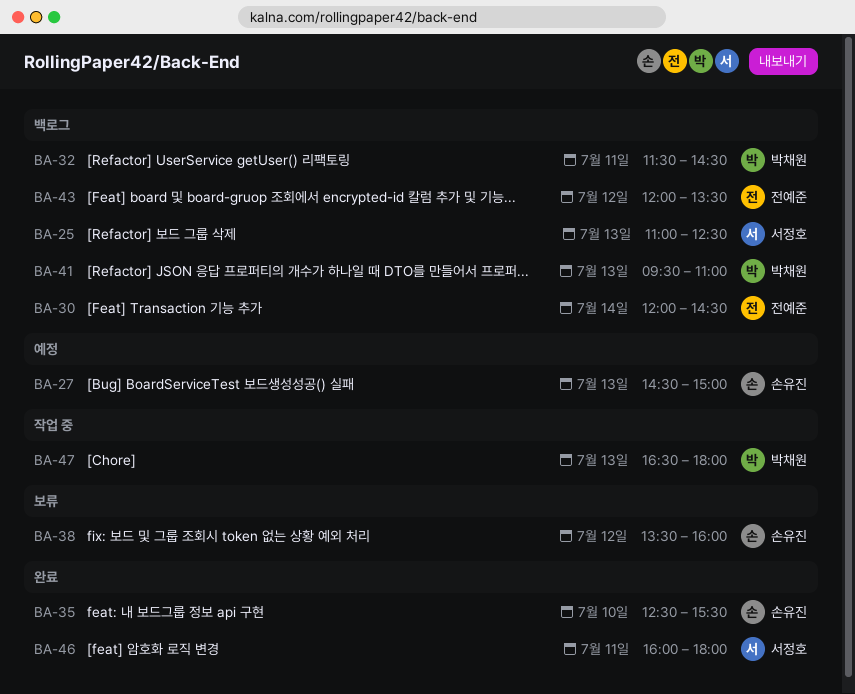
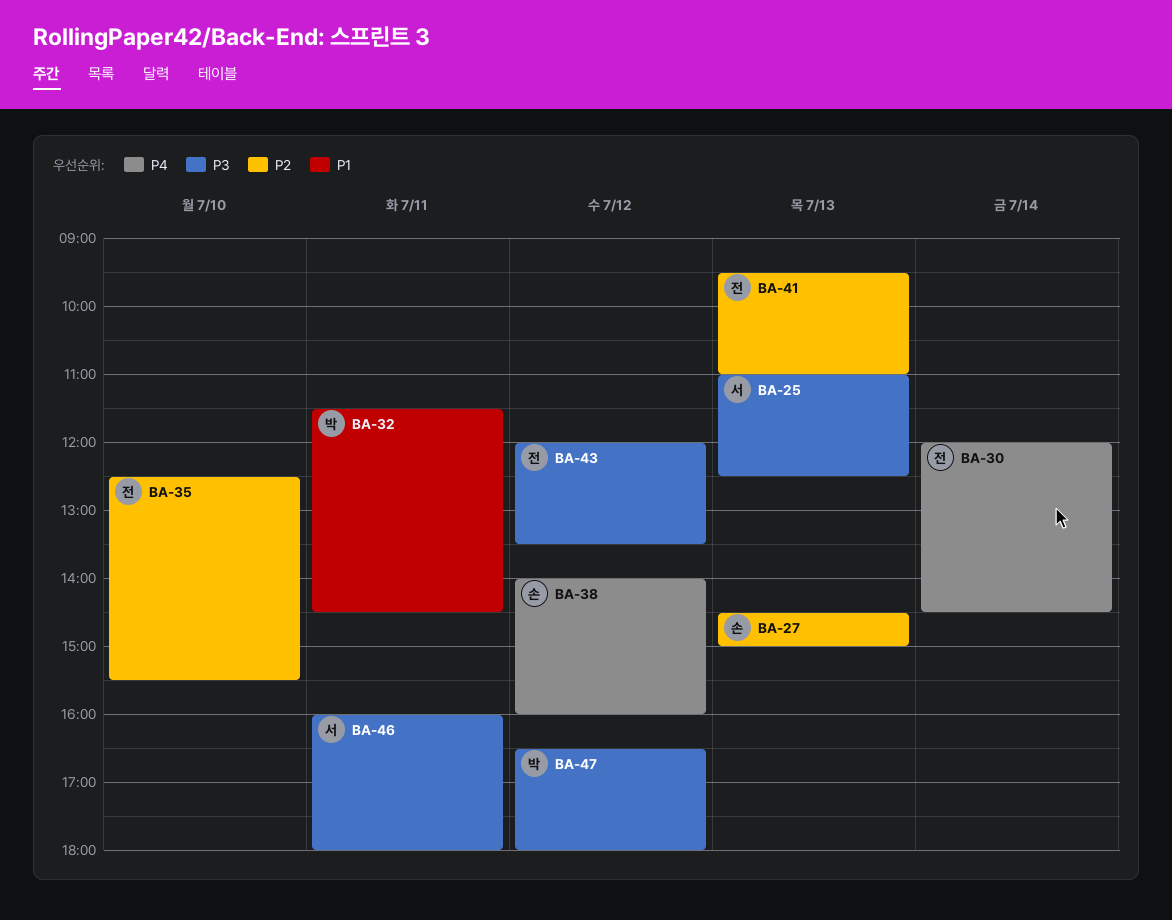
BA-35, owner: 손유진 -> 전예준
BA-38, begins: 13:30 -> 14:00
BA-41, owner: 박채원 -> 전예준
BA-47, day: Jul 13 -> Jul 12

